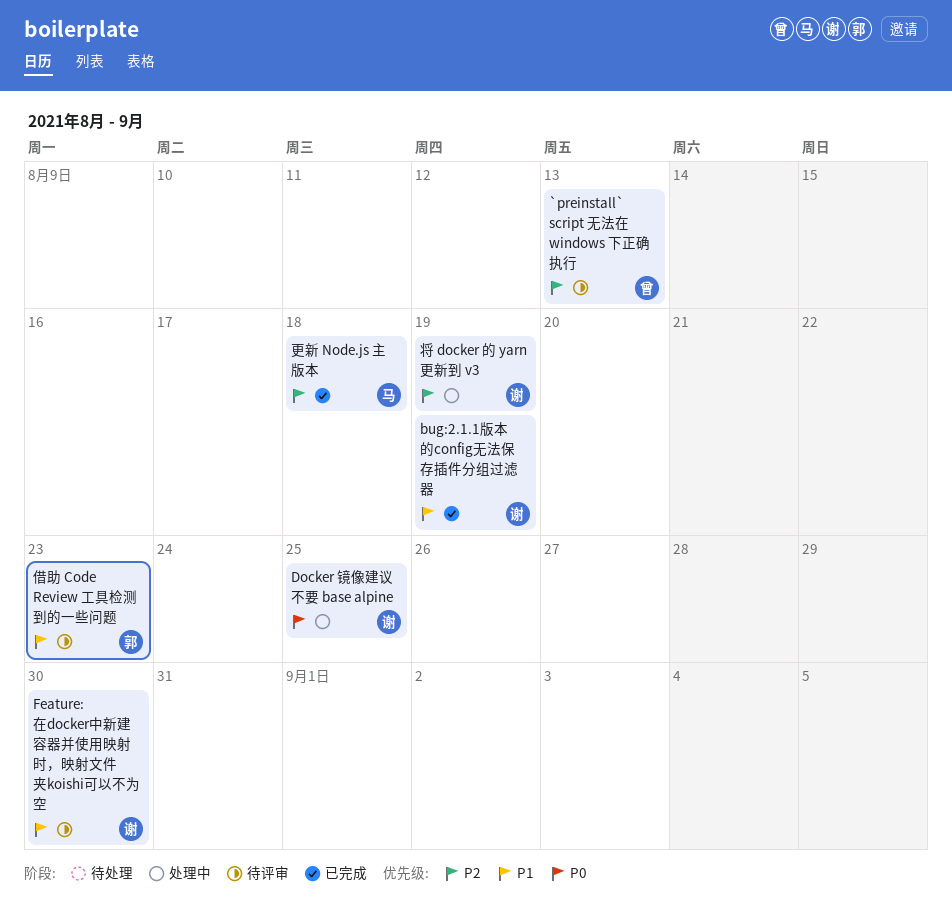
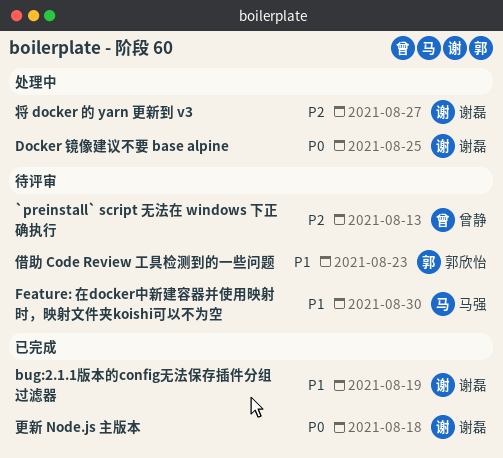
Feature: 在docker中新建容器并使用映射时，映射文件夹koishi可以不为空, owner: 谢磊 -> 马强
将 docker 的 yarn 更新到 v3, due: Aug 19 -> Aug 27
更新 Node.js 主版本, owner: 马强 -> 谢磊
更新 Node.js 主版本, priority: P2 -> P0

